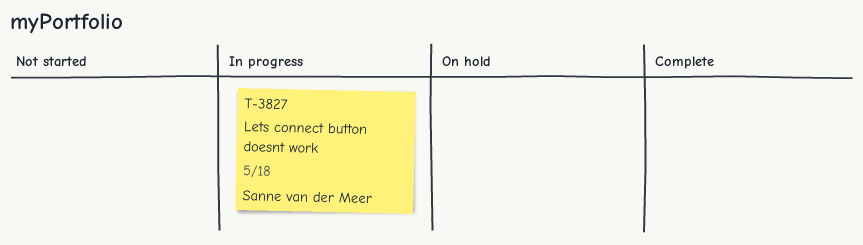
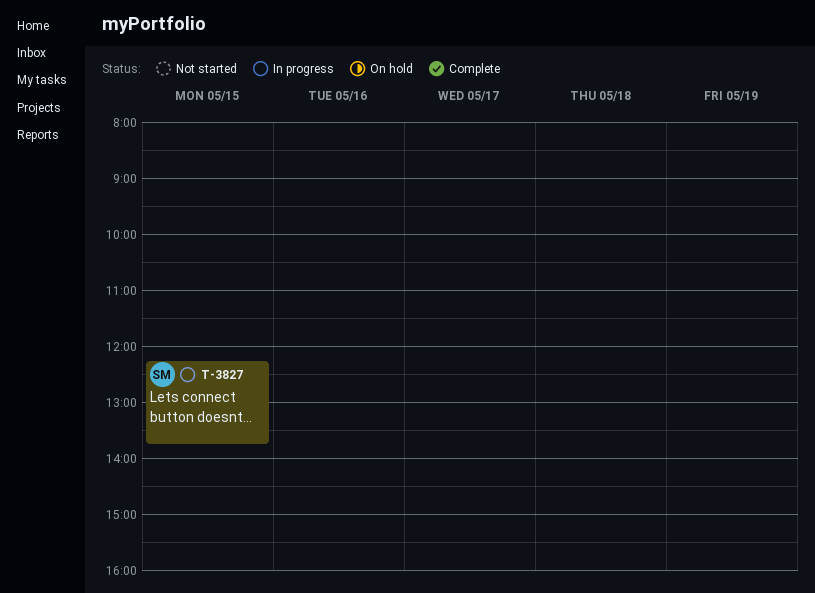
T-3827, day: May 18 -> May 15

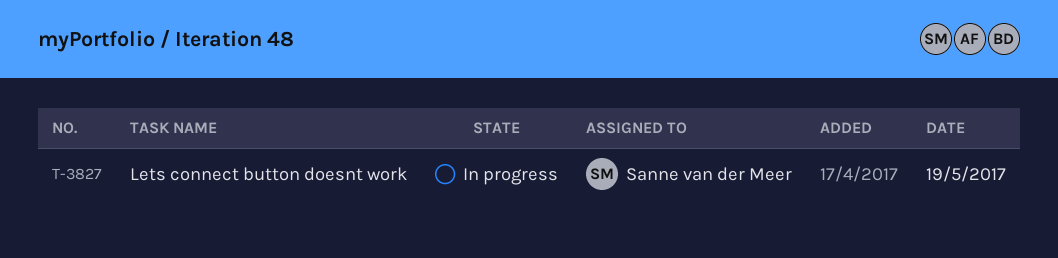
T-3827, day: May 15 -> May 19

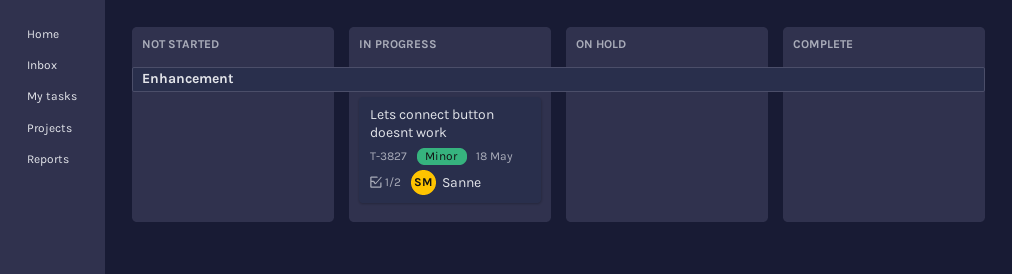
T-3827, day: May 19 -> May 18

